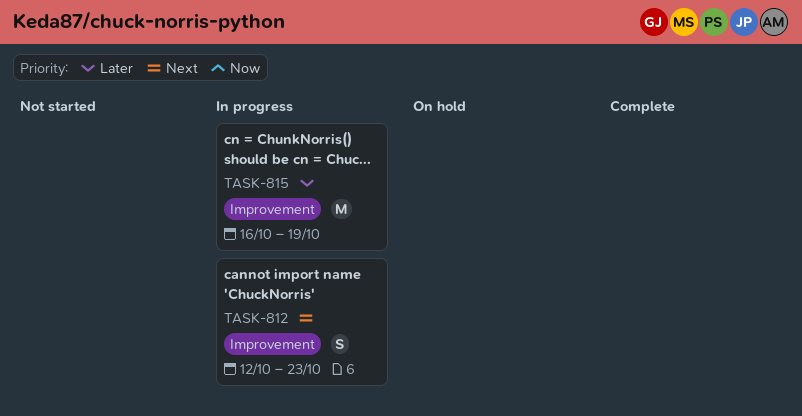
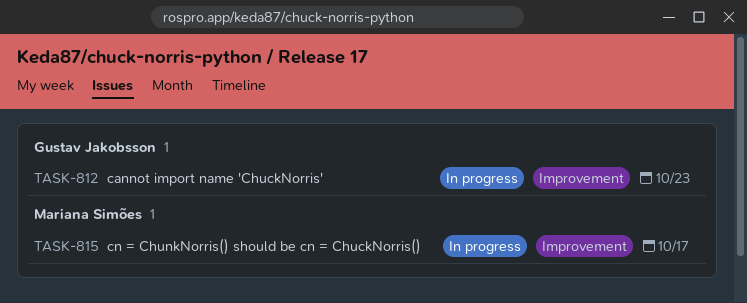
TASK-815, due: Oct 19 -> Oct 17

